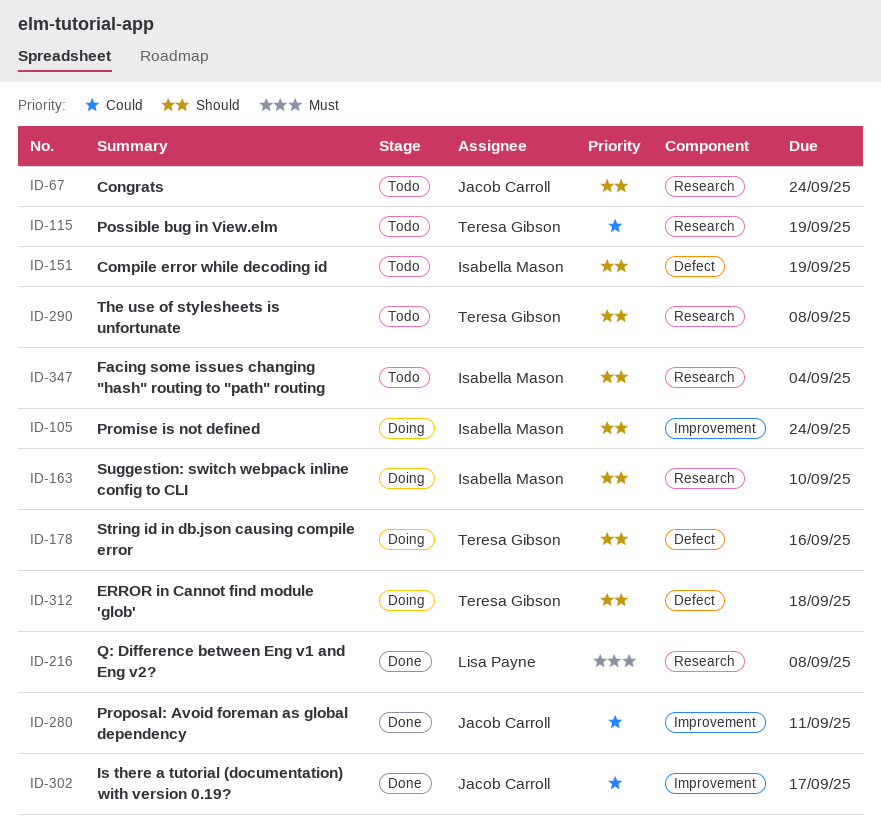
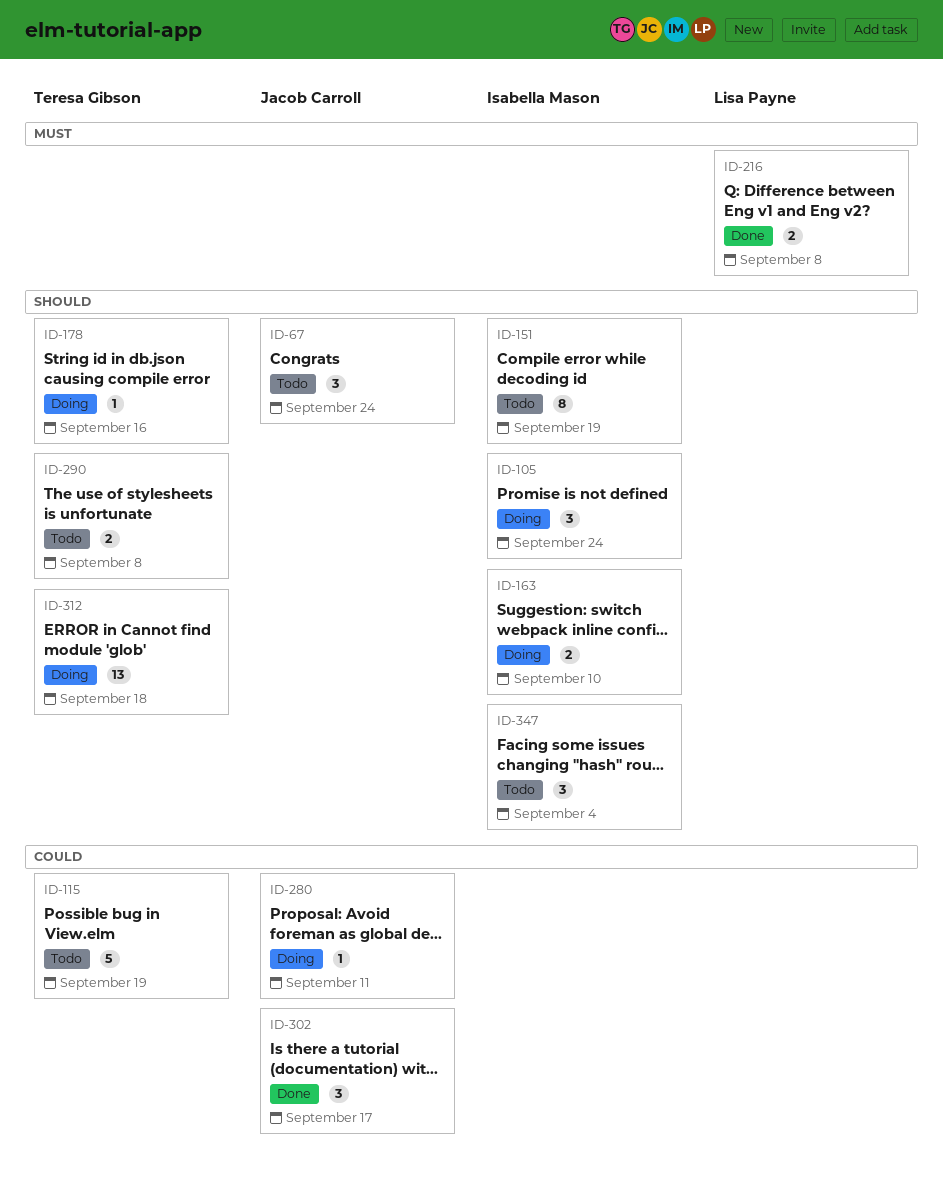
ID-280, status: Done -> Doing

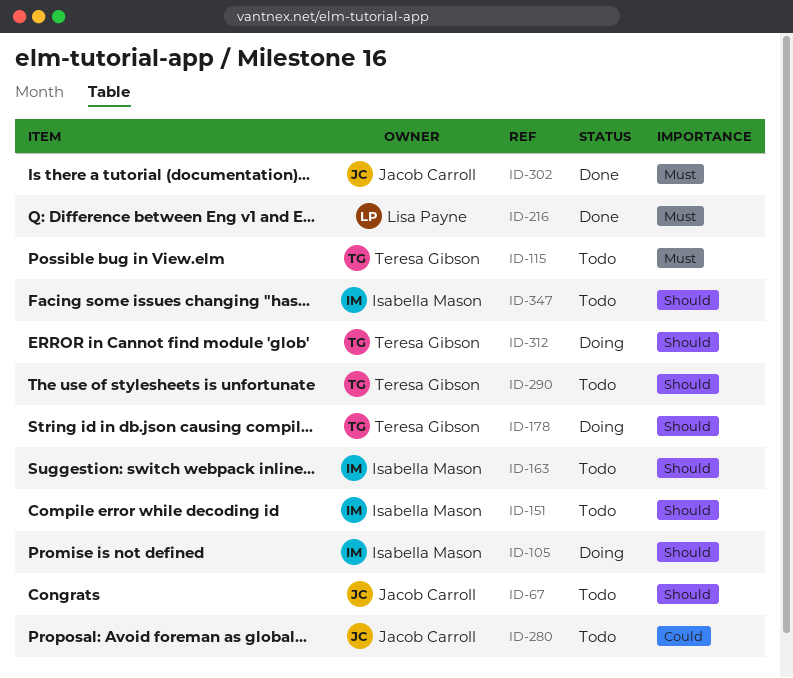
ID-115, priority: Could -> Must
ID-163, status: Doing -> Todo
ID-280, status: Doing -> Todo
ID-302, priority: Could -> Must

